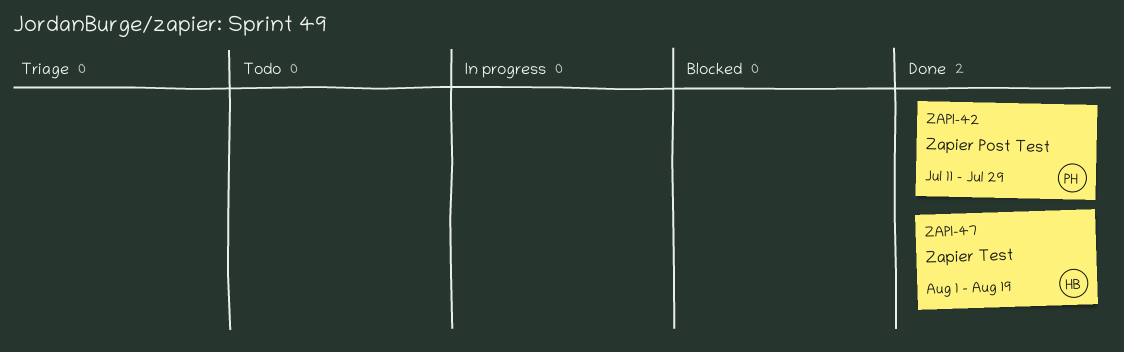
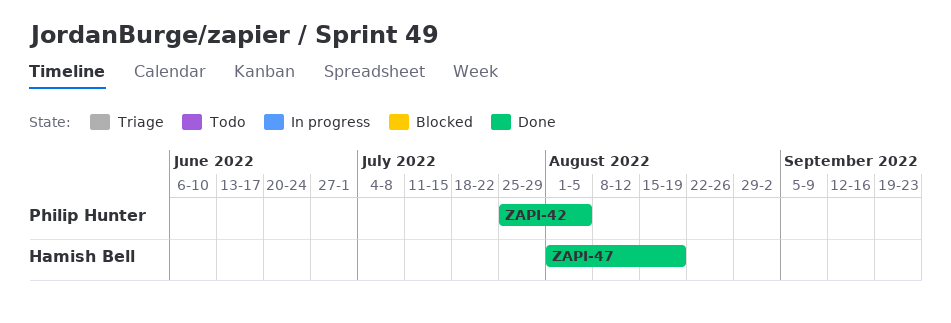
ZAPI-42, start: Jul 11 -> Jul 25
ZAPI-42, due: Jul 29 -> Aug 5

